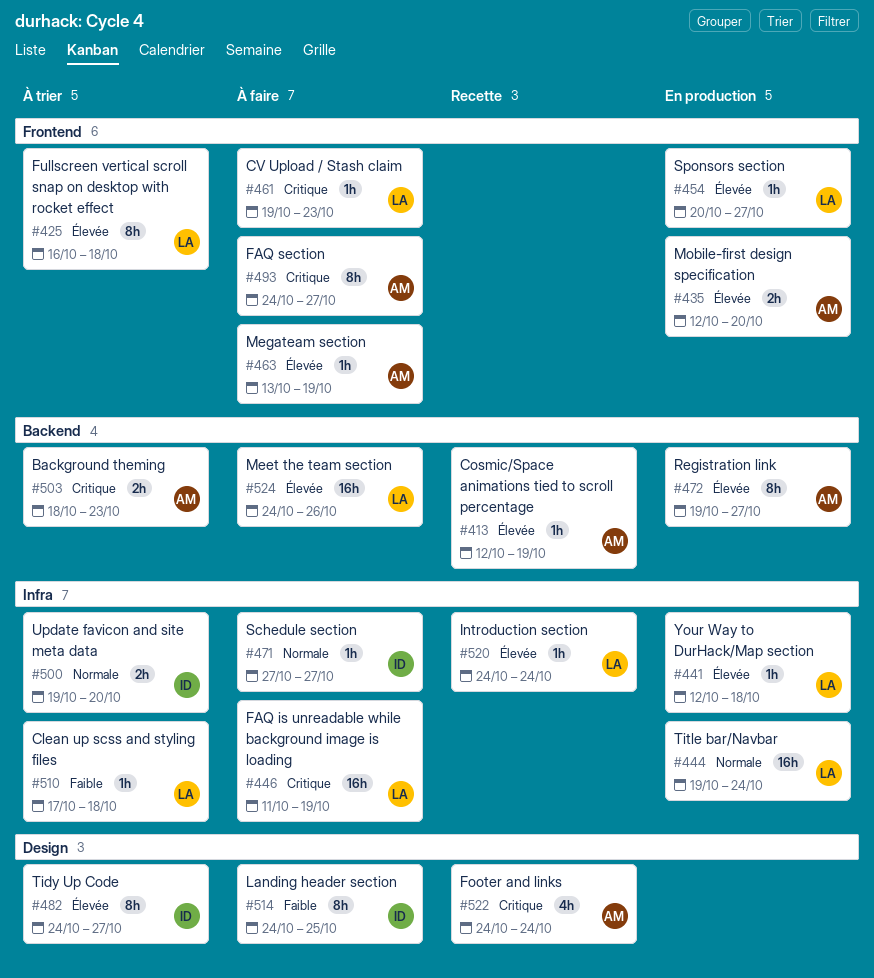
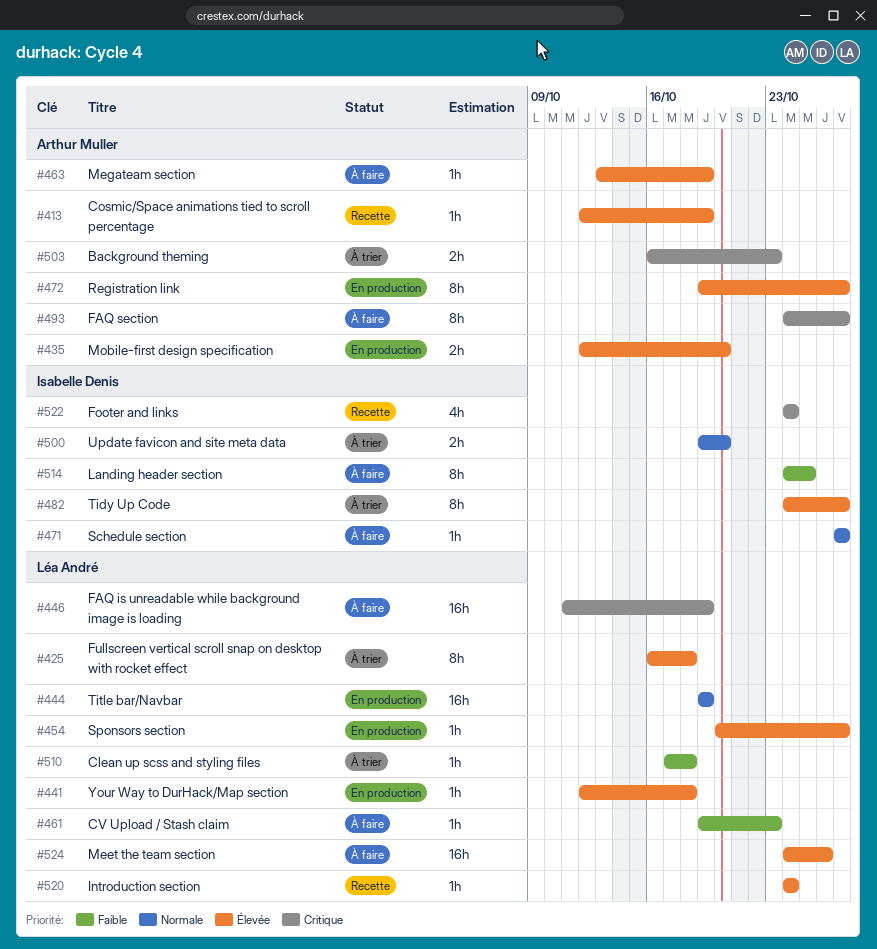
#444, due: Oct 24 -> Oct 19
#461, priority: Critique -> Faible
#503, start: Oct 18 -> Oct 16
#522, owner: Arthur Muller -> Isabelle Denis

